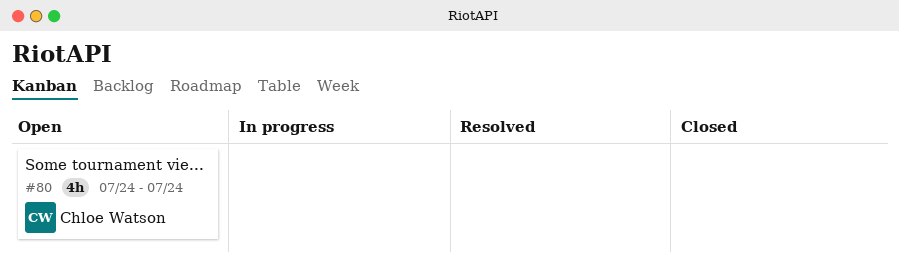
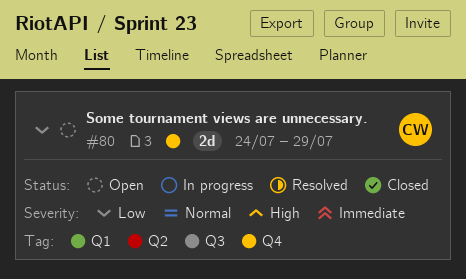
#80, estimate: 4h -> 2d
#80, due: Jul 24 -> Jul 29

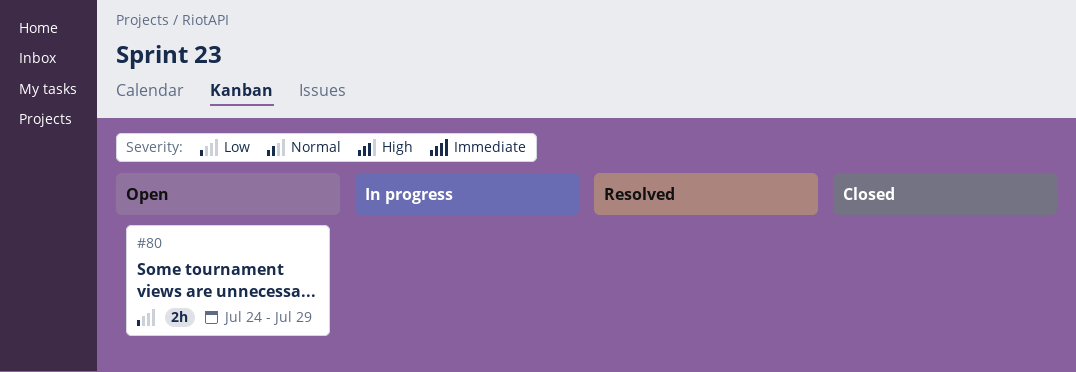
#80, estimate: 2d -> 2h

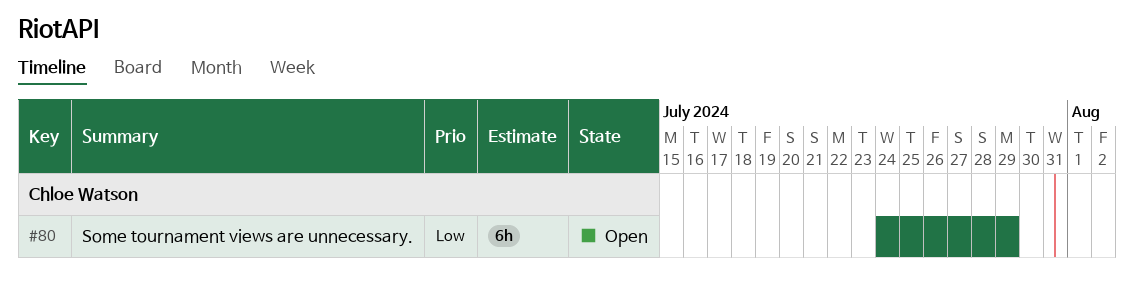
#80, estimate: 2h -> 6h

